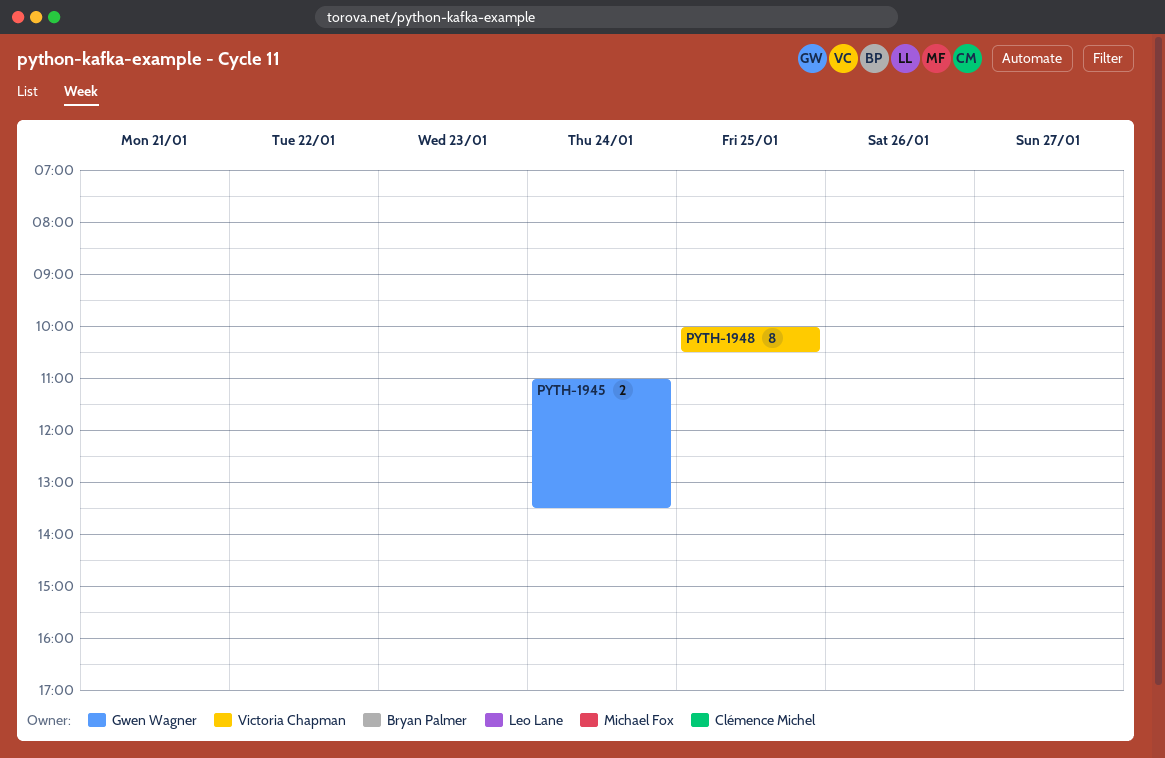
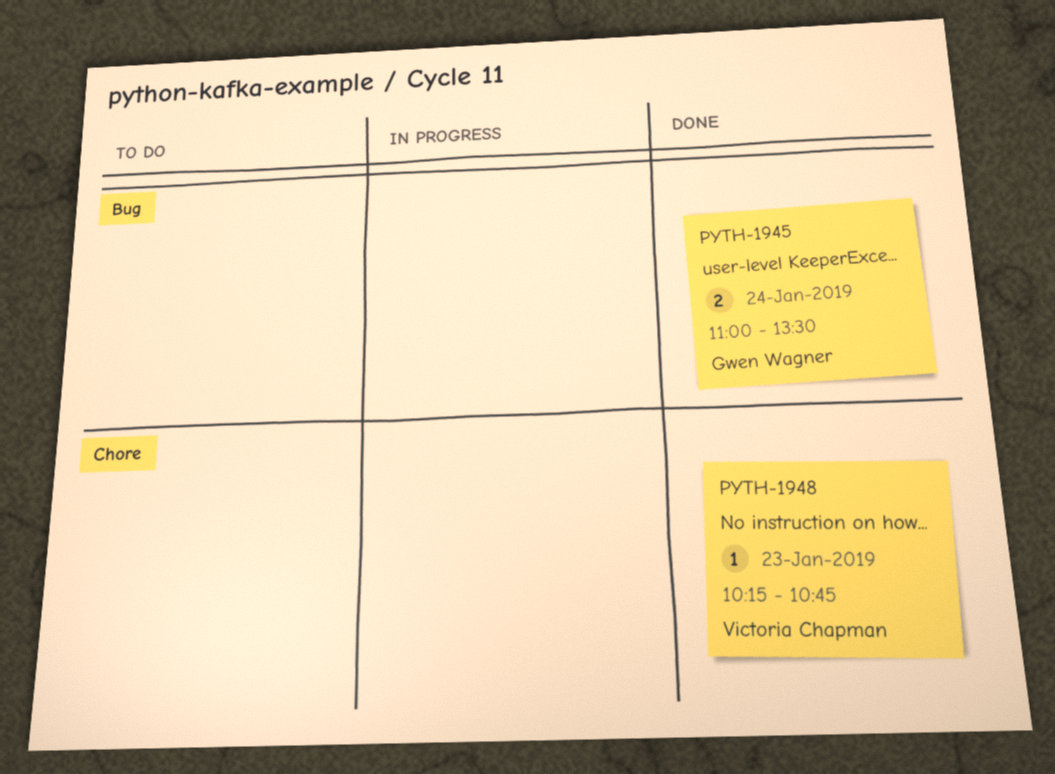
PYTH-1948, estimate: 8 -> 1
PYTH-1948, day: Jan 25 -> Jan 23
PYTH-1948, begins: 10:00 -> 10:15
PYTH-1948, ends: 10:30 -> 10:45

